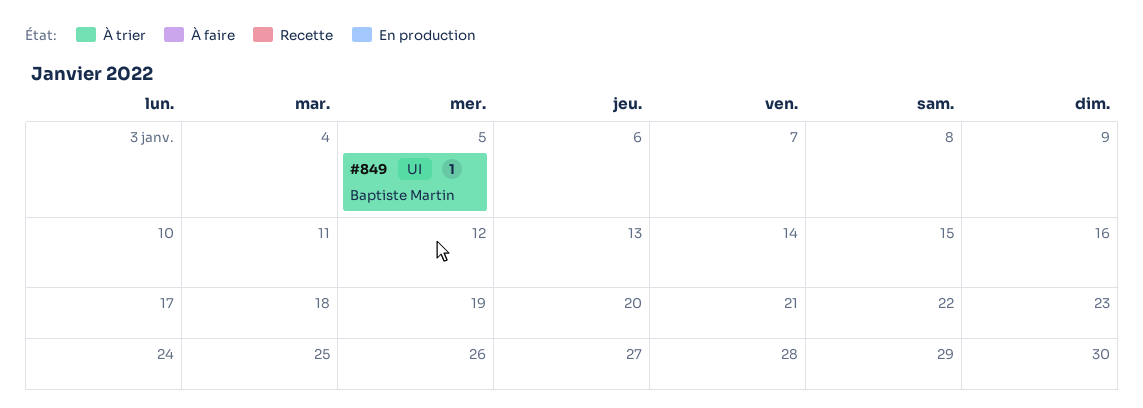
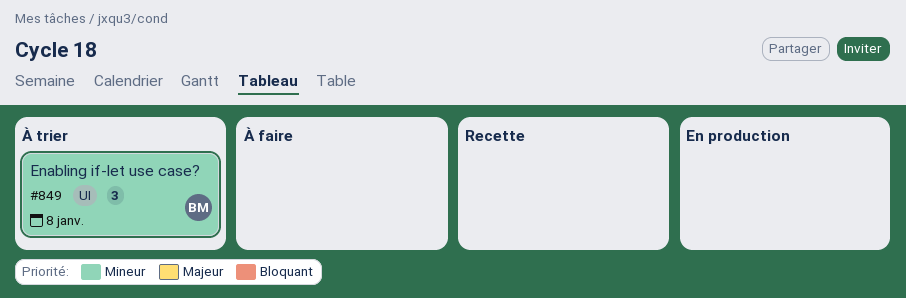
#849, estimate: 1 -> 3
#849, due: Jan 5 -> Jan 8

